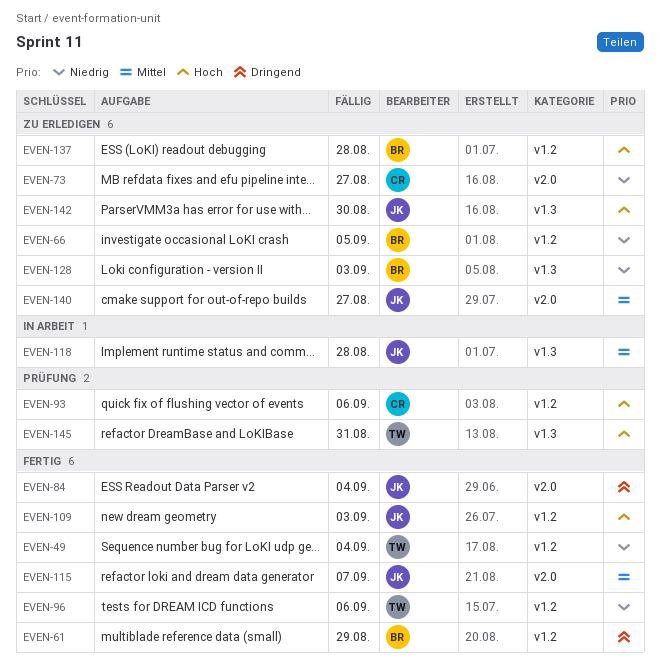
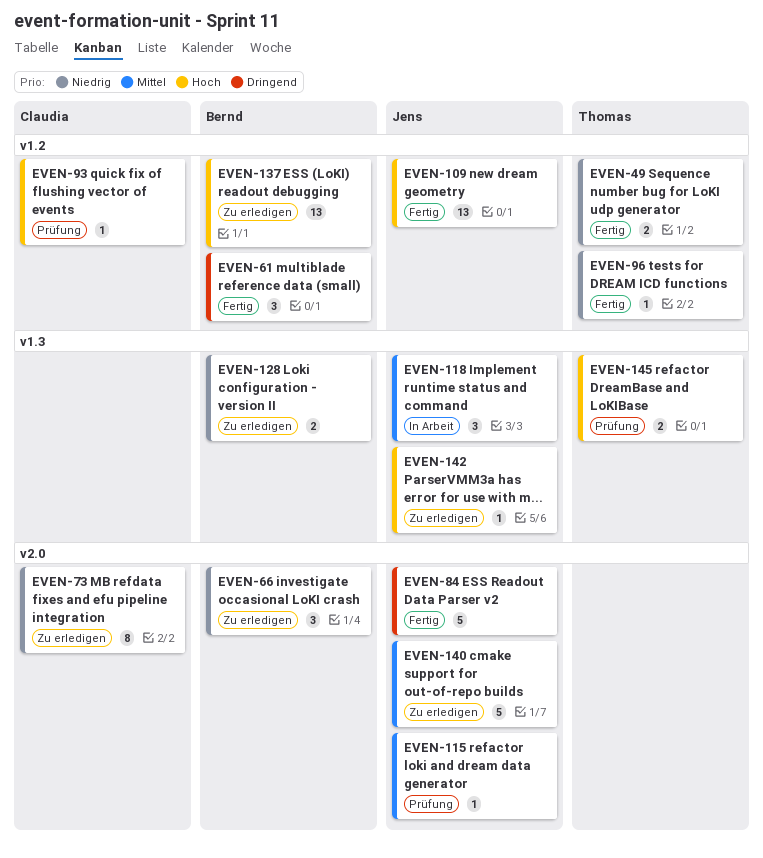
EVEN-66, label: v1.2 -> v2.0
EVEN-115, status: Fertig -> Prüfung

